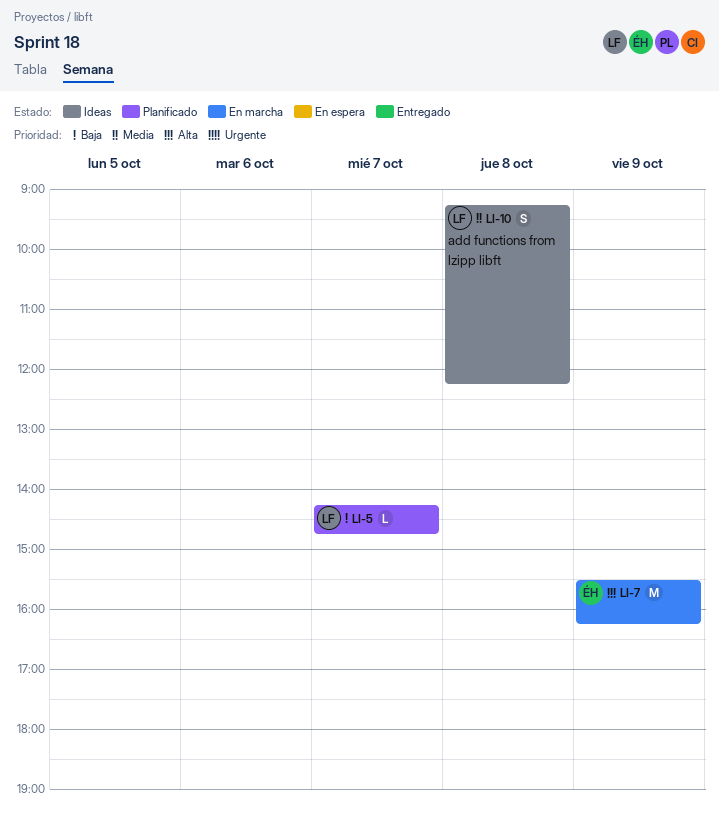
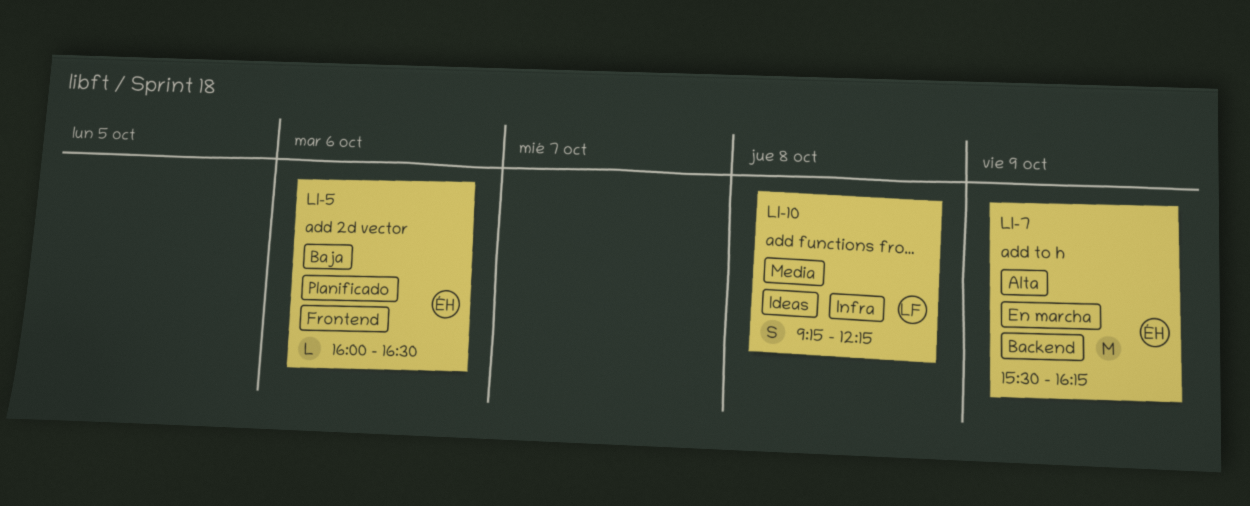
LI-5, owner: LF -> ÉH
LI-5, day: Oct 7 -> Oct 6
LI-5, begins: 14:15 -> 16:00
LI-5, ends: 14:45 -> 16:30

